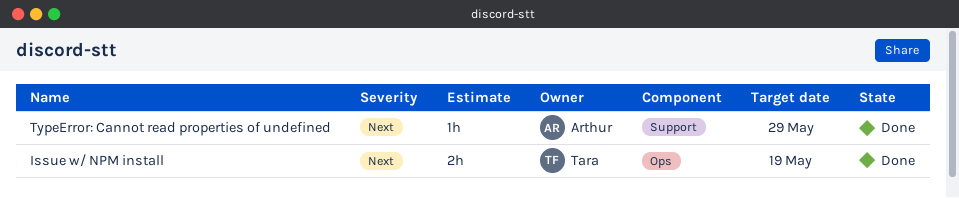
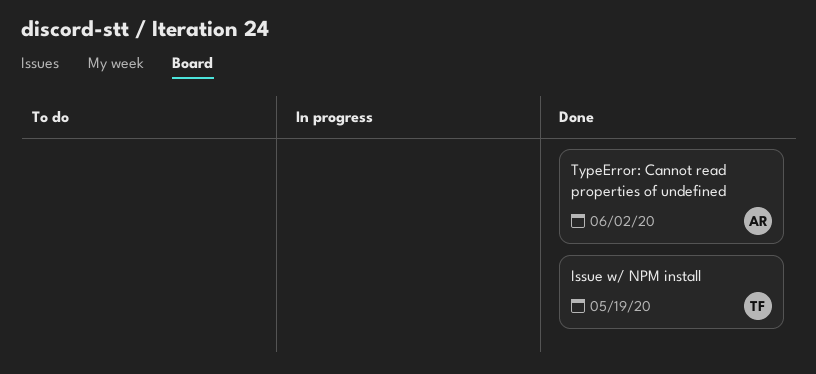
TypeError: Cannot read properties of undefined, due: May 29 -> Jun 2

